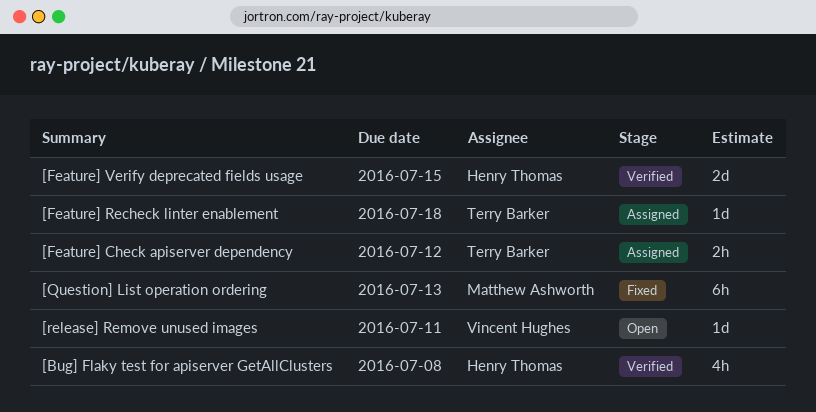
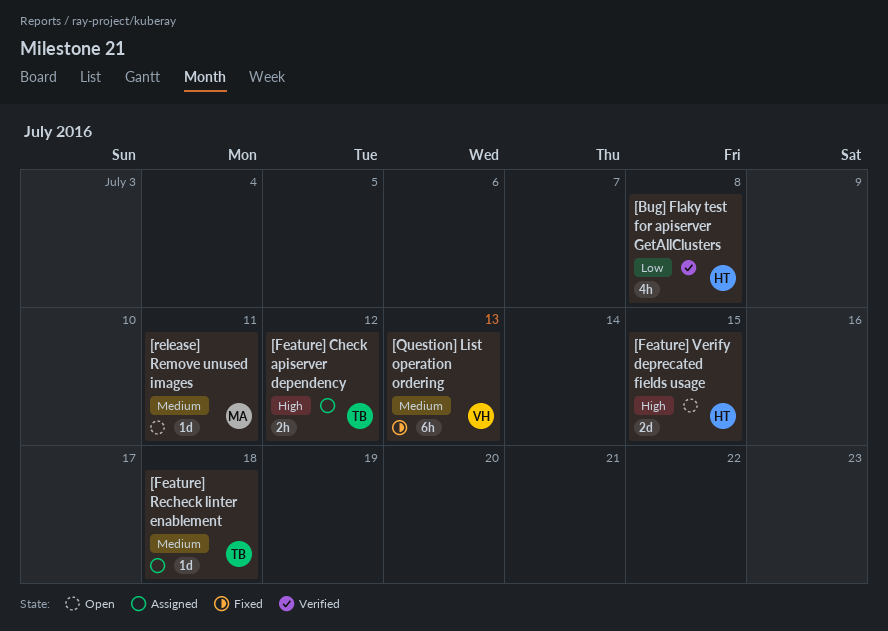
[Feature] Verify deprecated fields usage, status: Verified -> Open
[Question] List operation ordering, owner: Matthew Ashworth -> Vincent Hughes
[release] Remove unused images, owner: Vincent Hughes -> Matthew Ashworth

